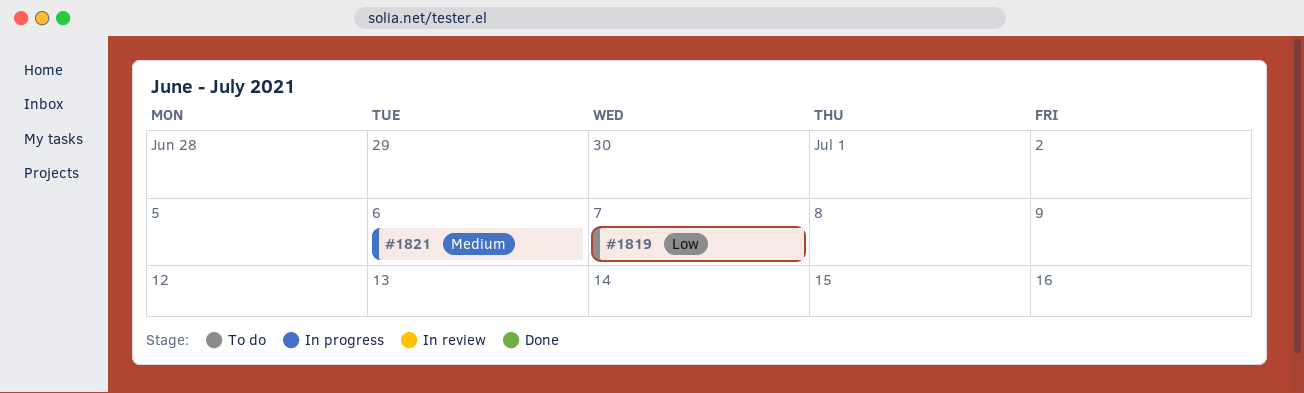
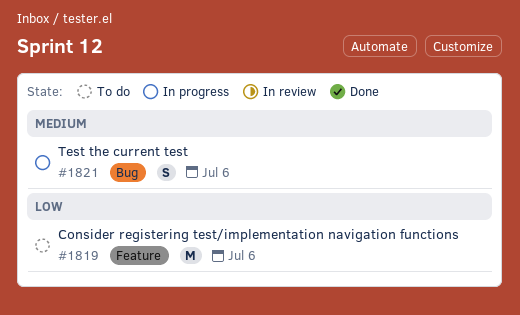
#1819, due: Jul 7 -> Jul 6

